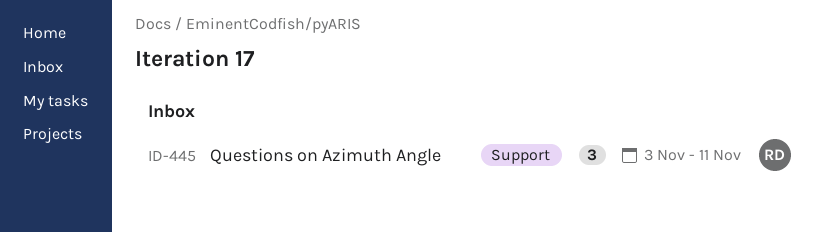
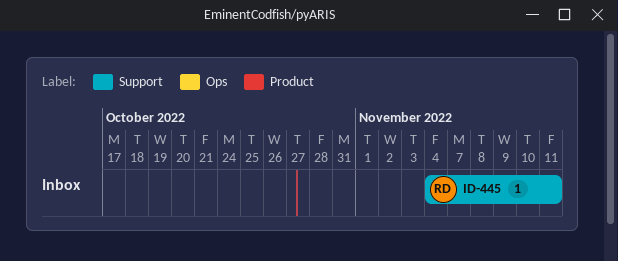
ID-445, estimate: 3 -> 1
ID-445, start: Nov 3 -> Nov 4

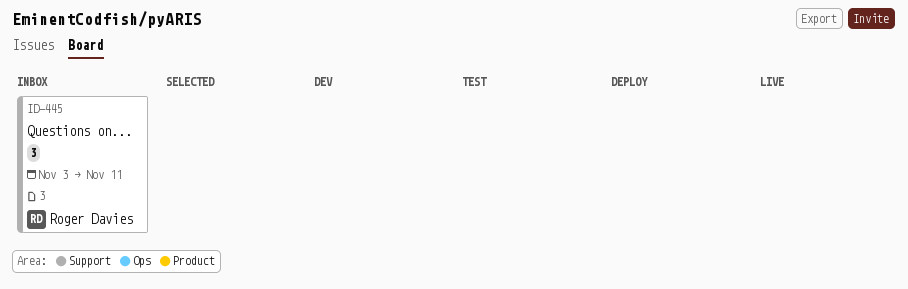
ID-445, estimate: 1 -> 3
ID-445, start: Nov 4 -> Nov 3

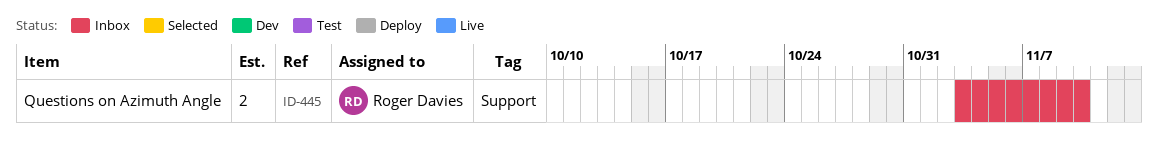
ID-445, estimate: 3 -> 2
ID-445, due: Nov 11 -> Nov 10

